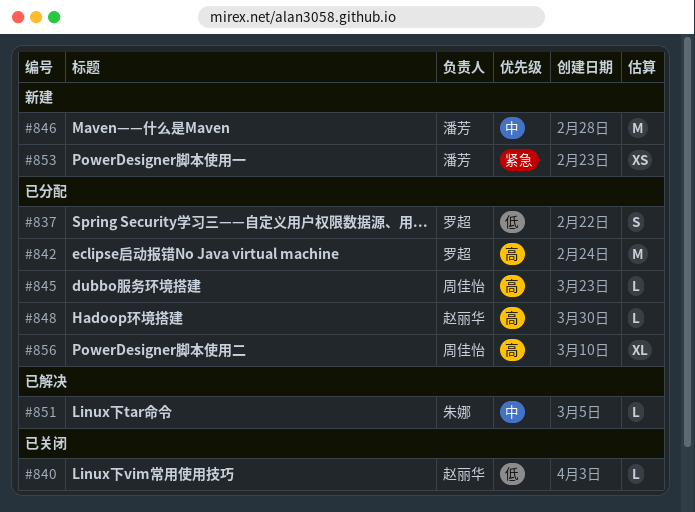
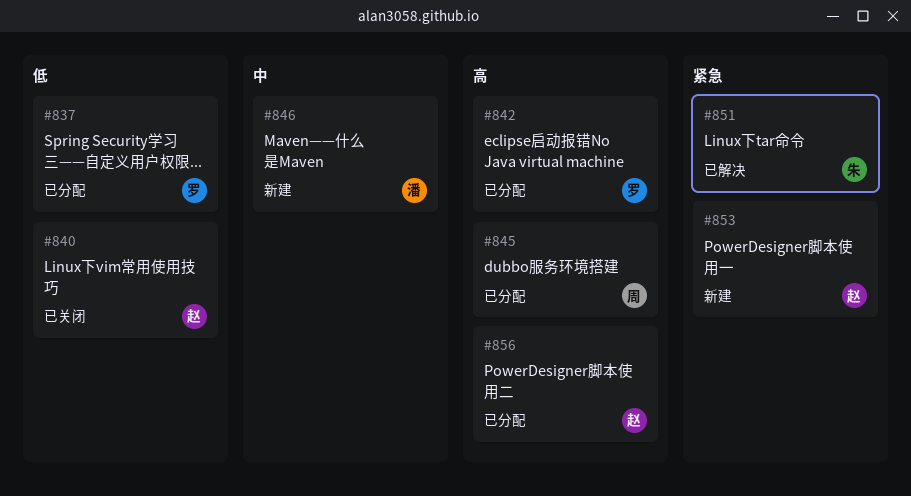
#848: present -> none
#851, priority: 中 -> 紧急
#853, owner: 潘芳 -> 赵丽华
#856, owner: 周佳怡 -> 赵丽华

